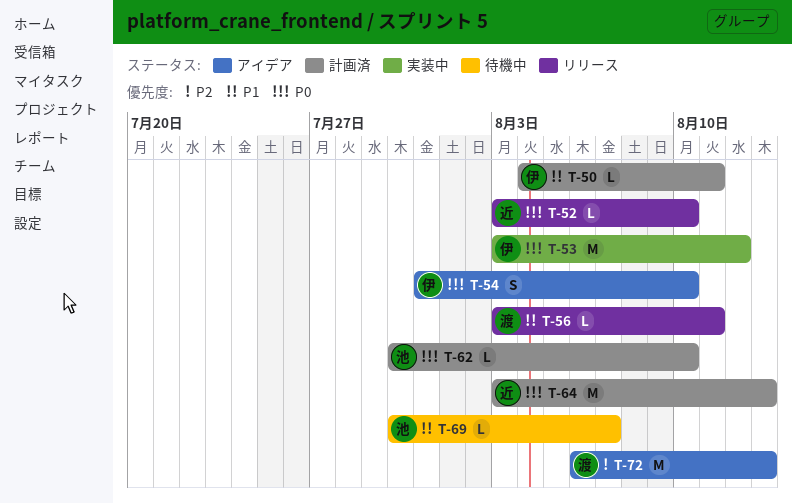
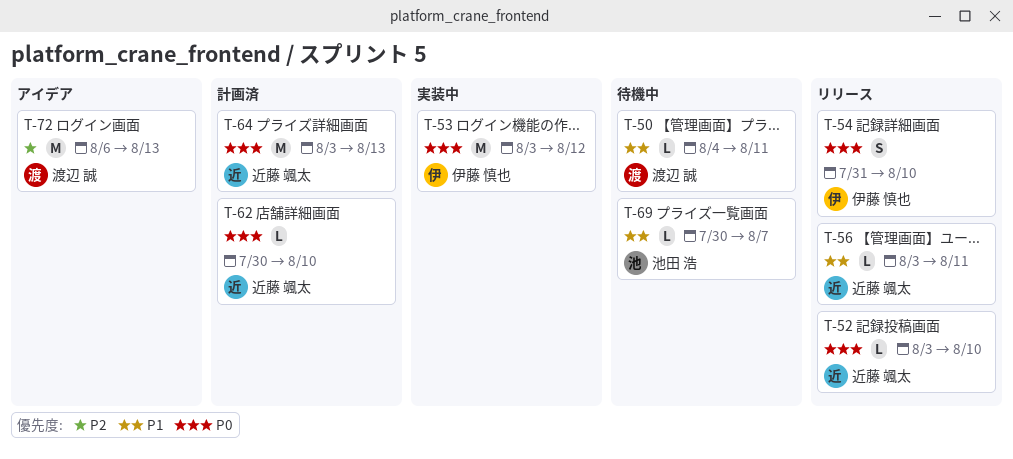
T-50, status: 計画済 -> 待機中
T-50, owner: 伊藤 慎也 -> 渡辺 誠
T-54, status: アイデア -> リリース
T-56, owner: 渡辺 誠 -> 近藤 颯太
T-62, owner: 池田 浩 -> 近藤 颯太

